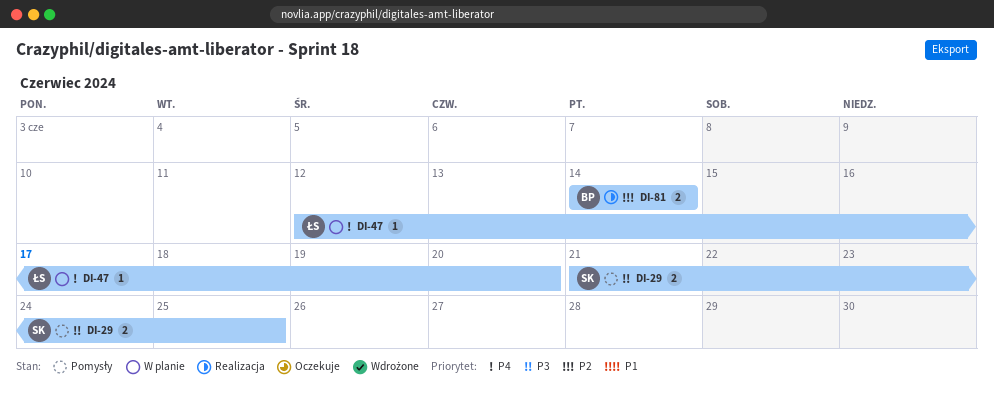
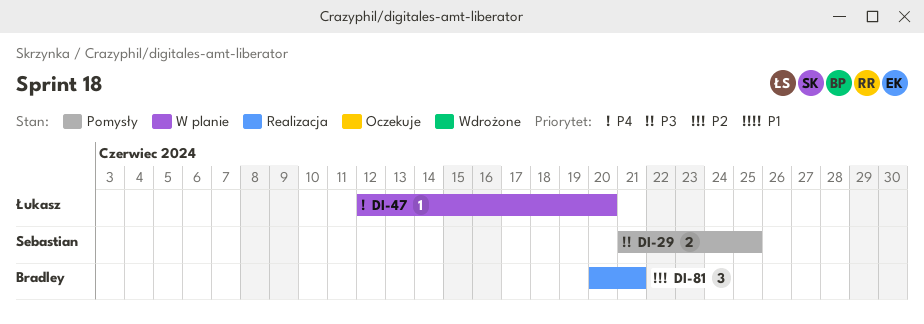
DI-81, estimate: 2 -> 3
DI-81, start: Jun 14 -> Jun 20
DI-81, due: Jun 14 -> Jun 21

